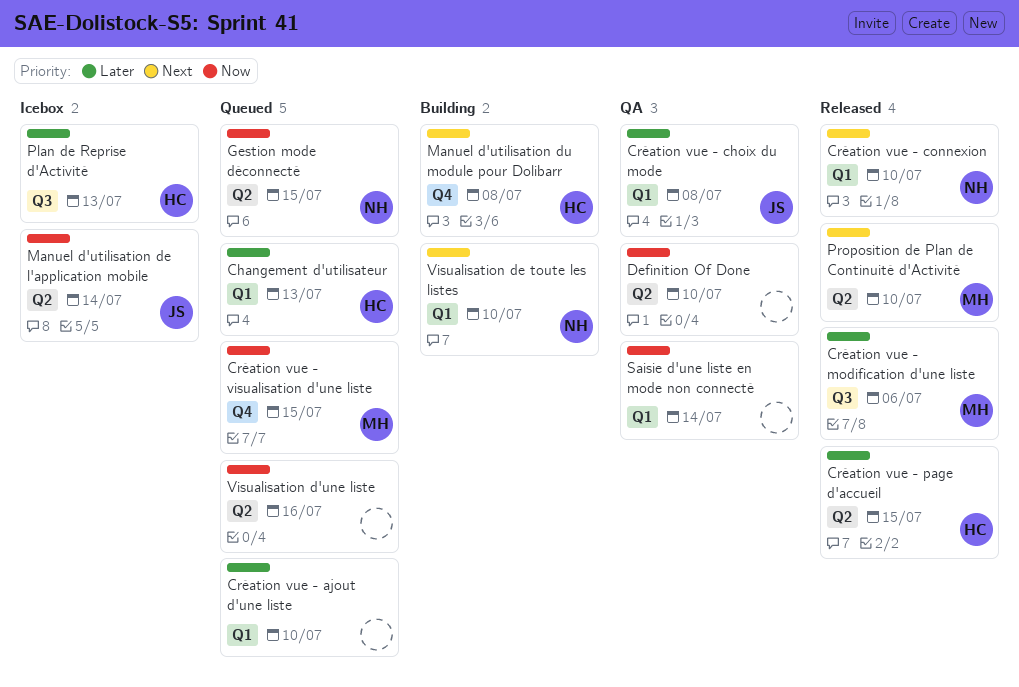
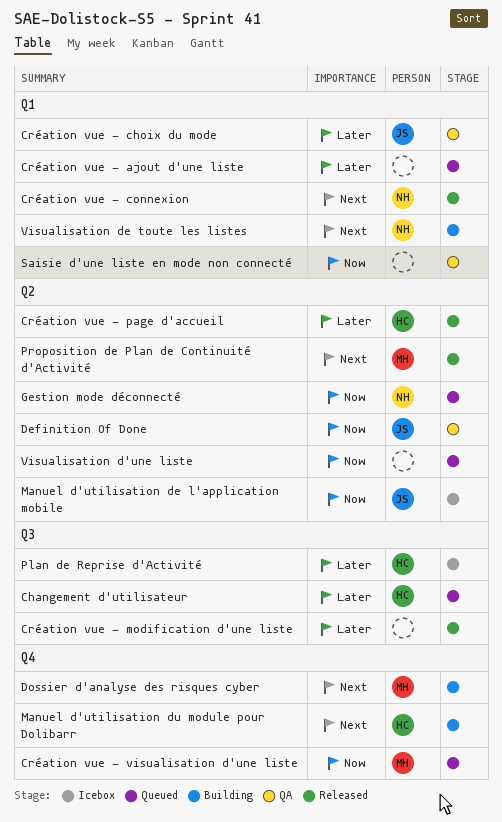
Changement d'utilisateur, label: Q1 -> Q3
Création vue - modification d'une liste, owner: MH -> none
Definition Of Done, owner: none -> JS
Dossier d'analyse des risques cyber: none -> present

